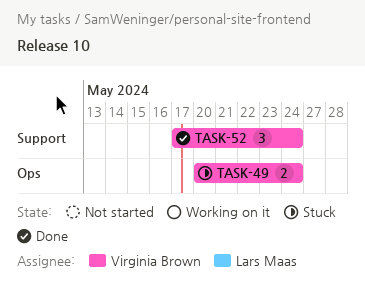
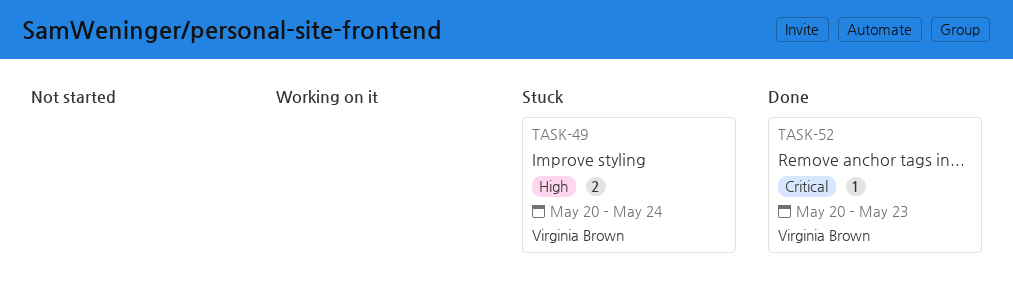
TASK-52, estimate: 3 -> 1
TASK-52, start: May 17 -> May 20
TASK-52, due: May 24 -> May 23

